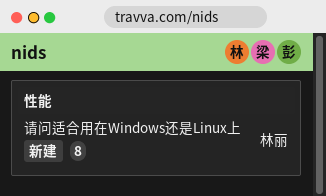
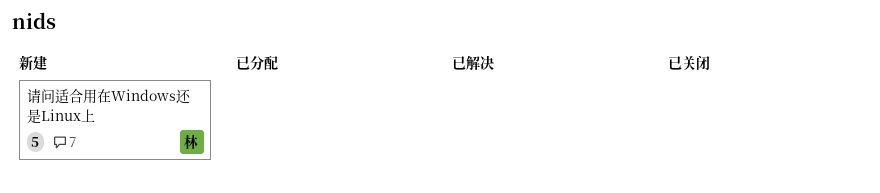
请问适合用在Windows还是Linux上, estimate: 8 -> 5

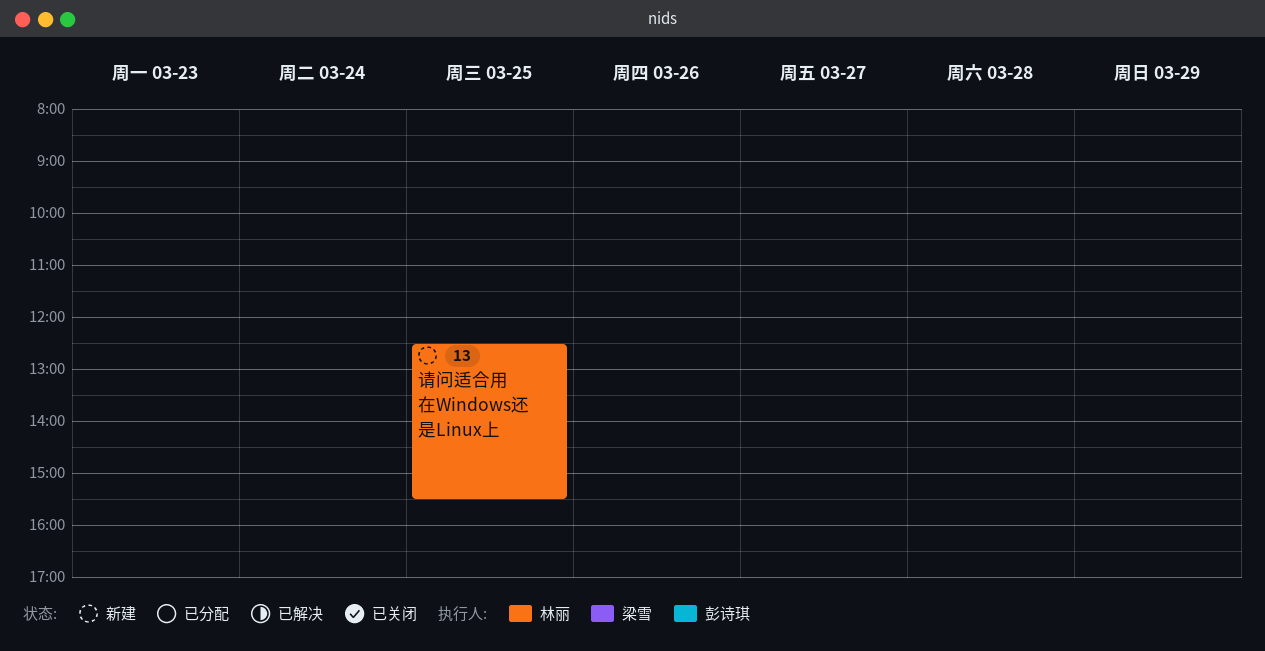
请问适合用在Windows还是Linux上, estimate: 5 -> 13

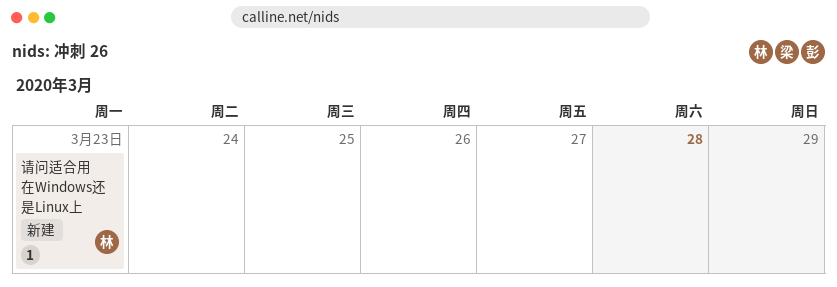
请问适合用在Windows还是Linux上, estimate: 13 -> 1
请问适合用在Windows还是Linux上, day: Mar 25 -> Mar 23

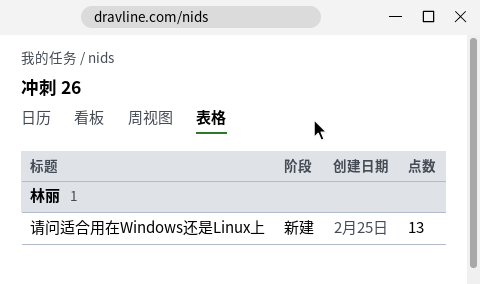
请问适合用在Windows还是Linux上, estimate: 1 -> 13

